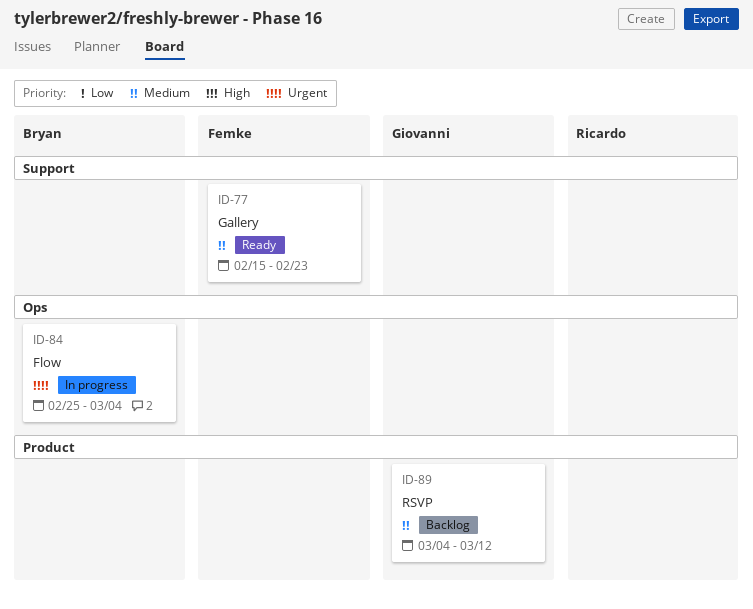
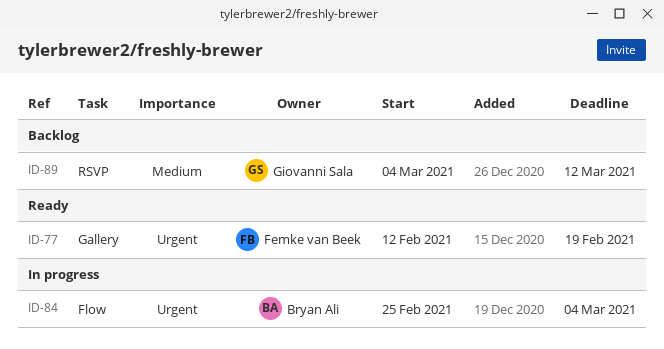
ID-77, priority: Medium -> Urgent
ID-77, start: Feb 15 -> Feb 12
ID-77, due: Feb 23 -> Feb 19

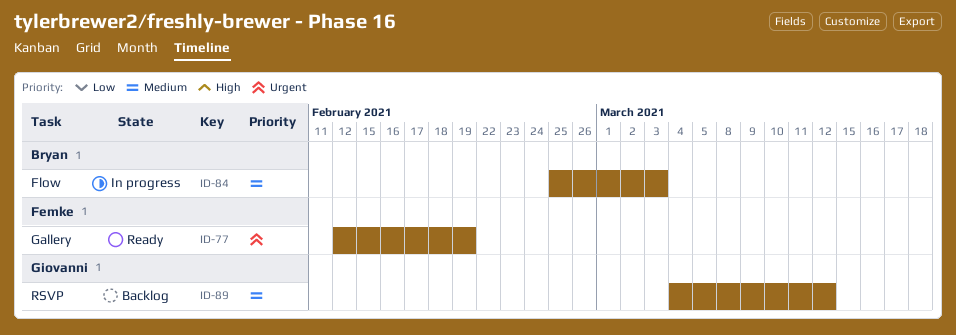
ID-84, priority: Urgent -> Medium
ID-84, due: Mar 4 -> Mar 3

